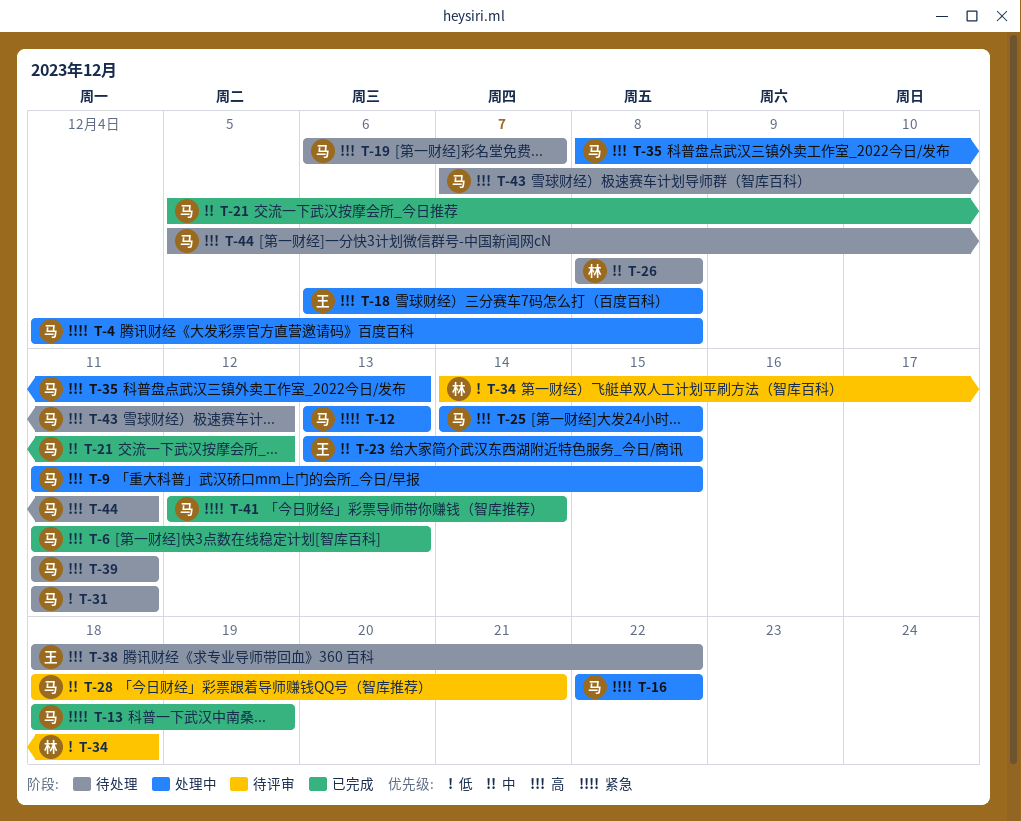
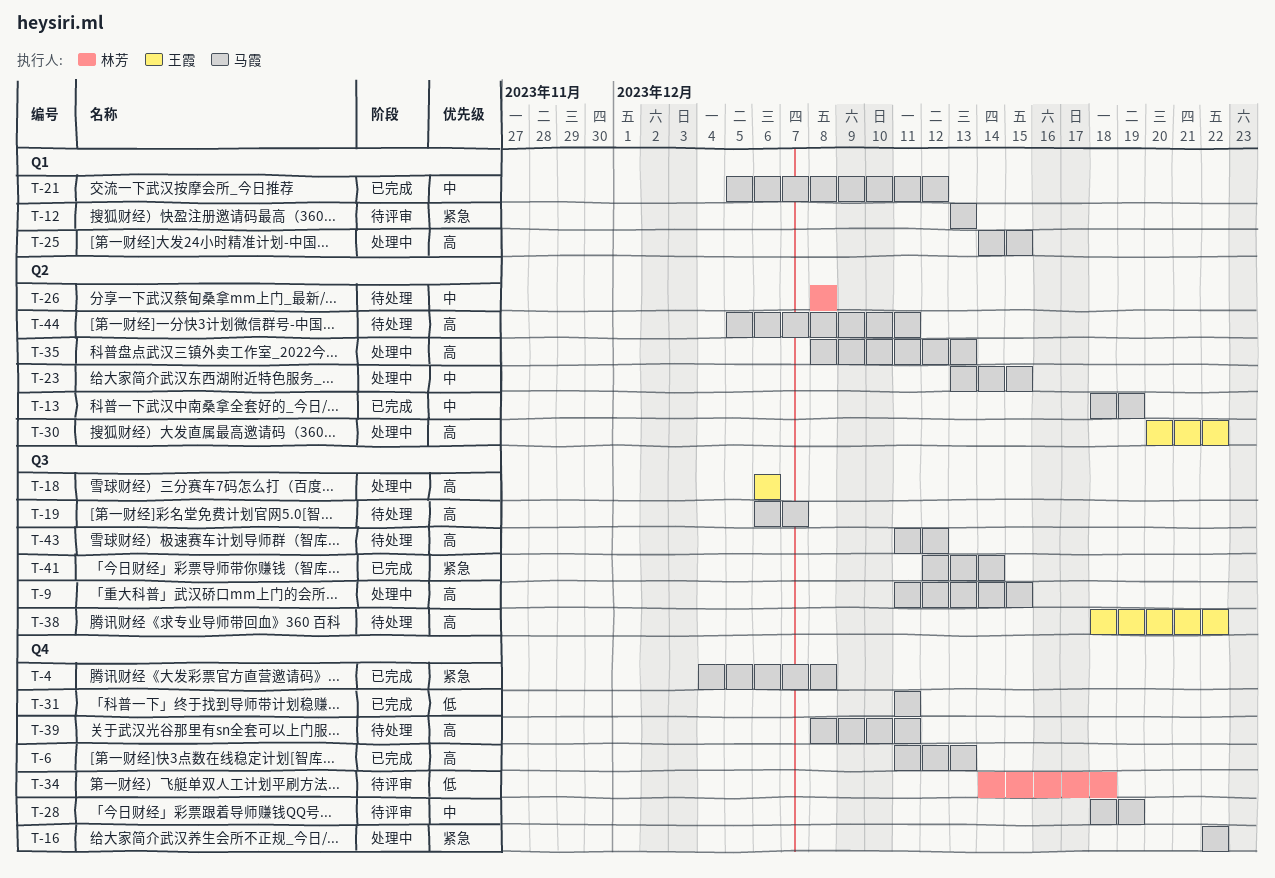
T-4, status: 处理中 -> 已完成
T-12, status: 处理中 -> 待评审
T-13, priority: 紧急 -> 中
T-18, due: Dec 8 -> Dec 6
T-23, owner: 王霞 -> 马霞
T-28, due: Dec 21 -> Dec 19
T-30: none -> present
T-31, status: 待处理 -> 已完成
T-39, start: Dec 11 -> Dec 8
T-43, start: Dec 7 -> Dec 11

